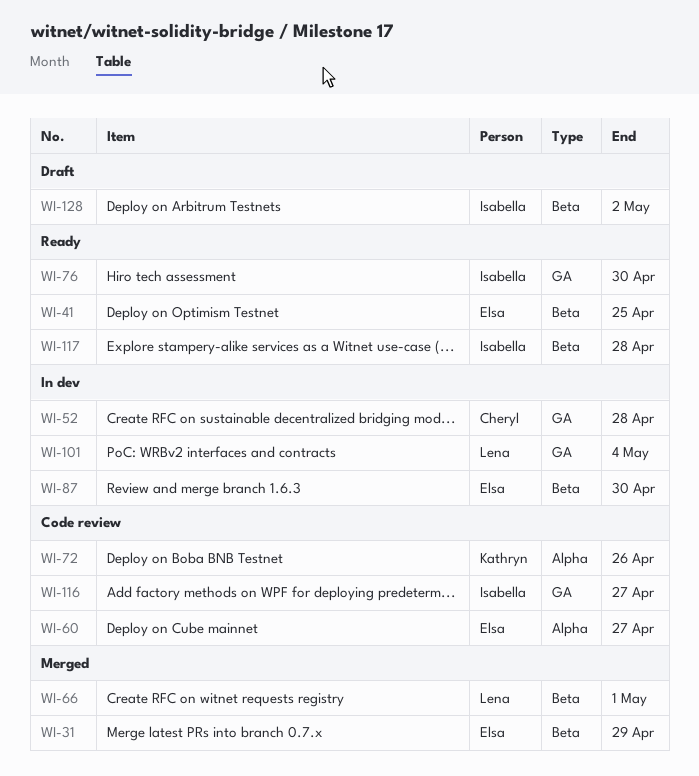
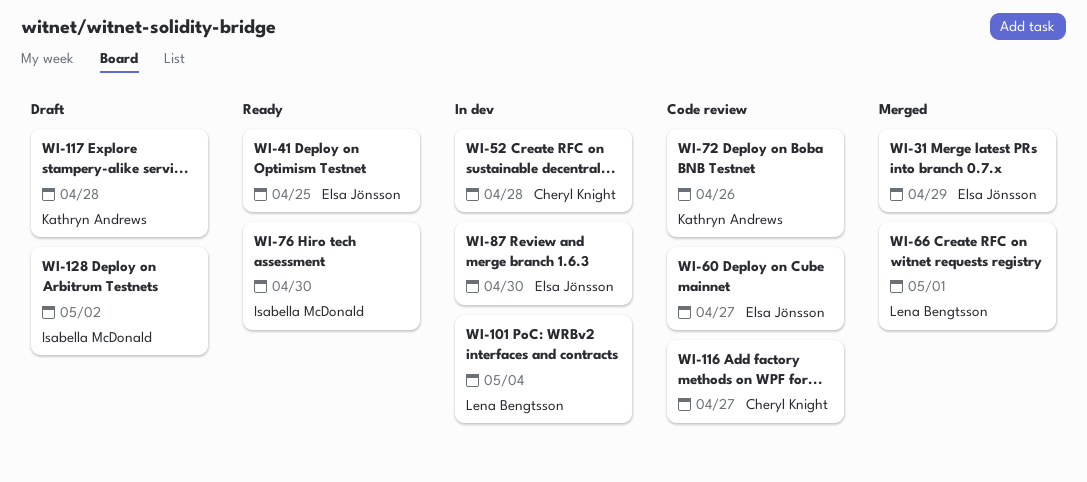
WI-116, owner: Isabella McDonald -> Cheryl Knight
WI-117, status: Ready -> Draft
WI-117, owner: Isabella McDonald -> Kathryn Andrews

